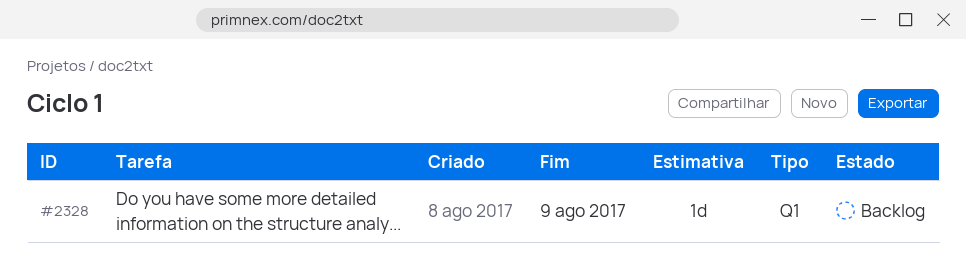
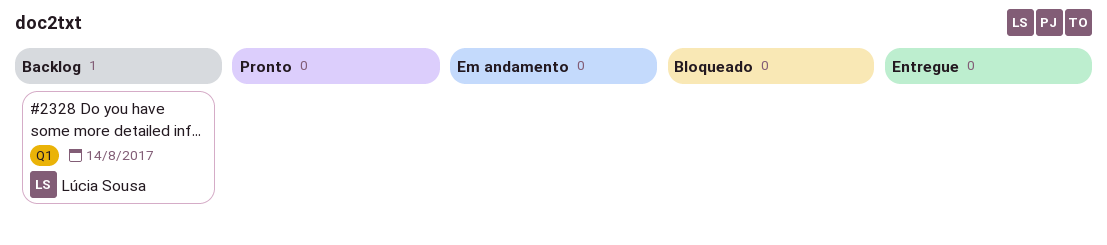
#2328, due: Aug 9 -> Aug 14

